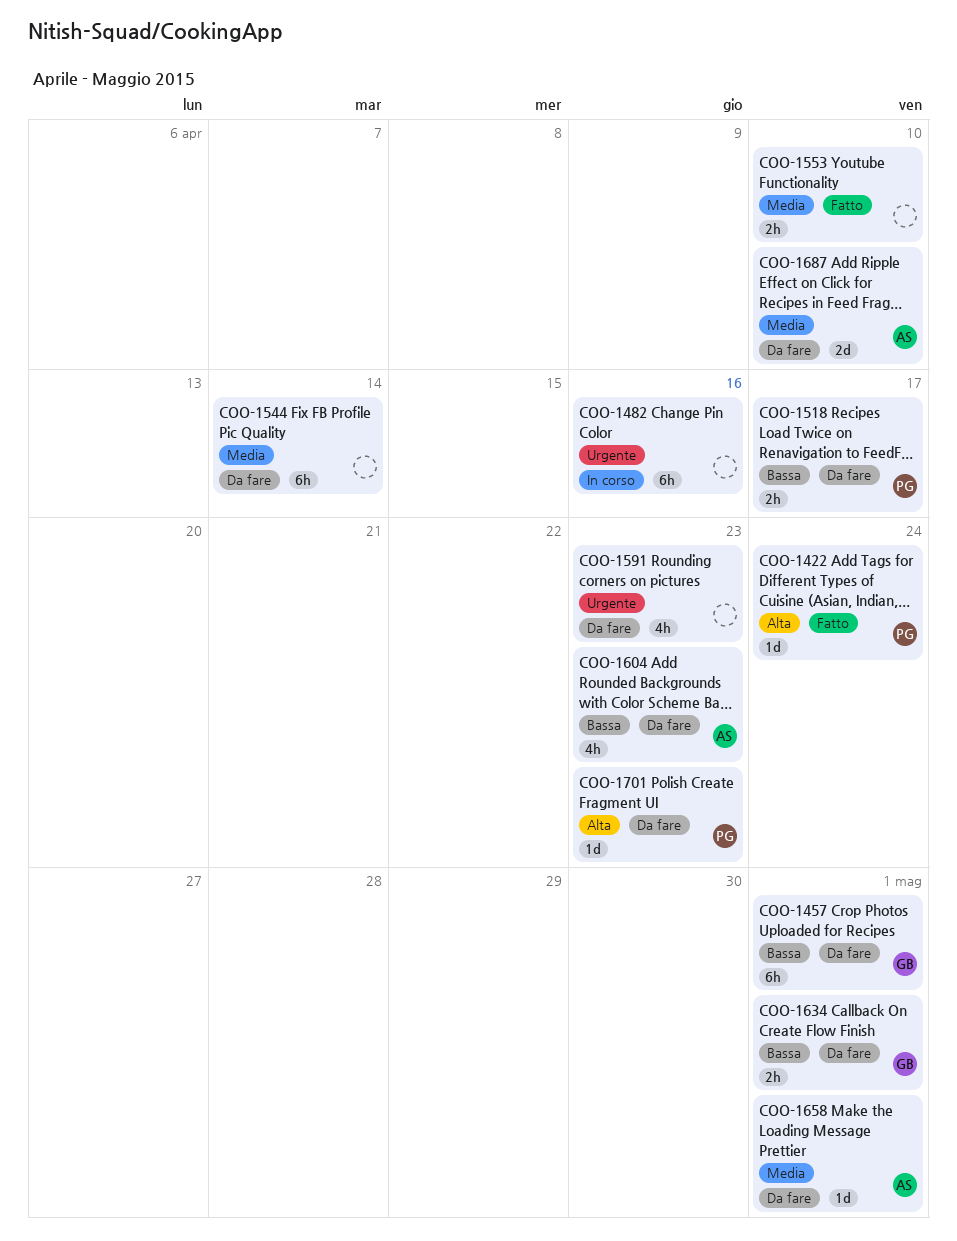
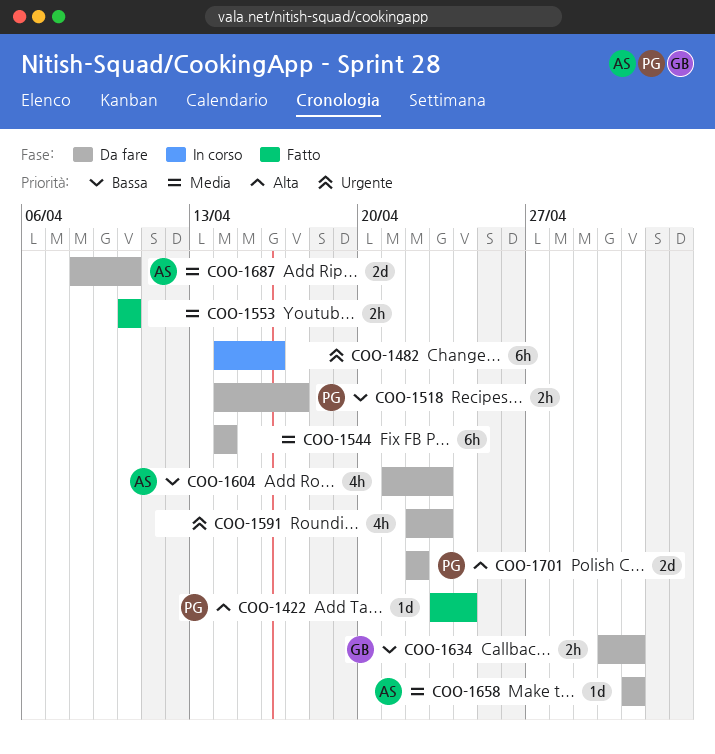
COO-1457: present -> none
COO-1701, estimate: 1d -> 2d
COO-1701, due: Apr 23 -> Apr 22

